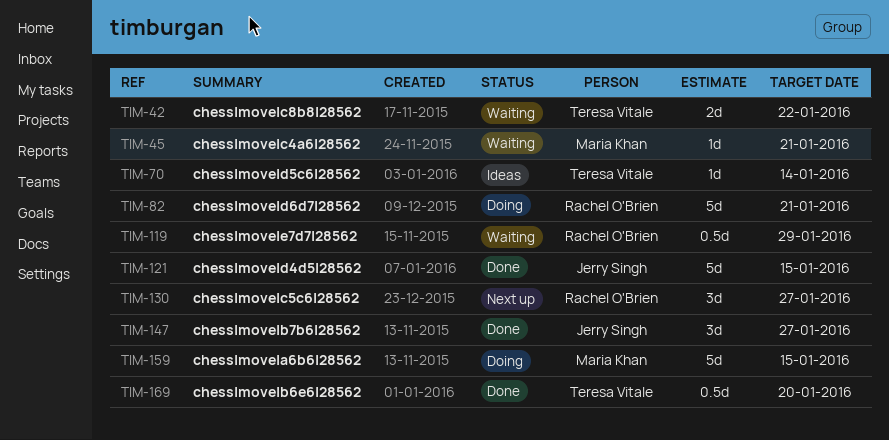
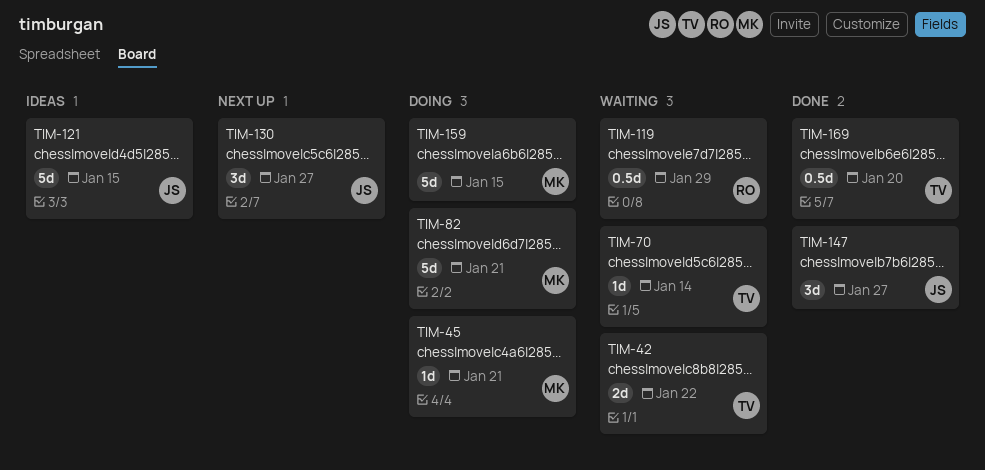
TIM-45, status: Waiting -> Doing
TIM-70, status: Ideas -> Waiting
TIM-82, owner: Rachel O'Brien -> Maria Khan
TIM-121, status: Done -> Ideas
TIM-130, owner: Rachel O'Brien -> Jerry Singh

